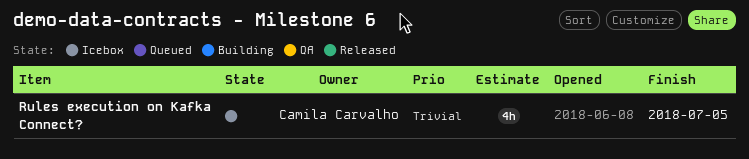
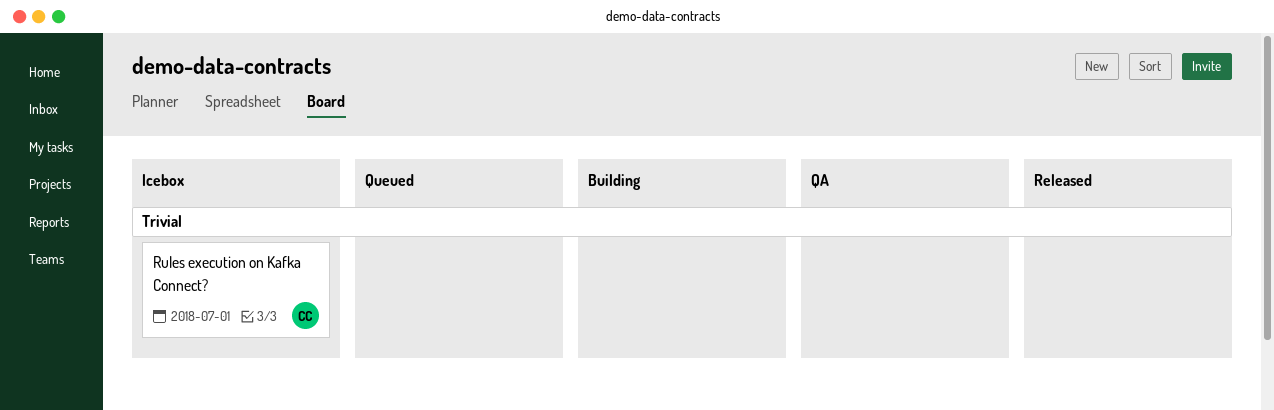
Rules execution on Kafka Connect?, due: Jul 5 -> Jul 1

